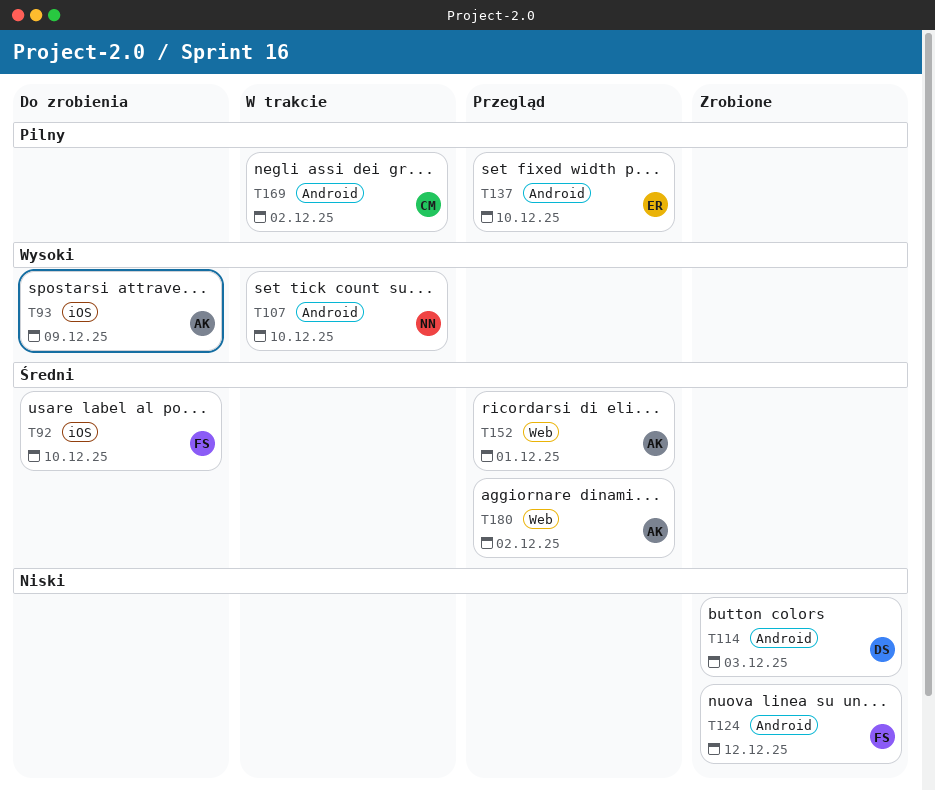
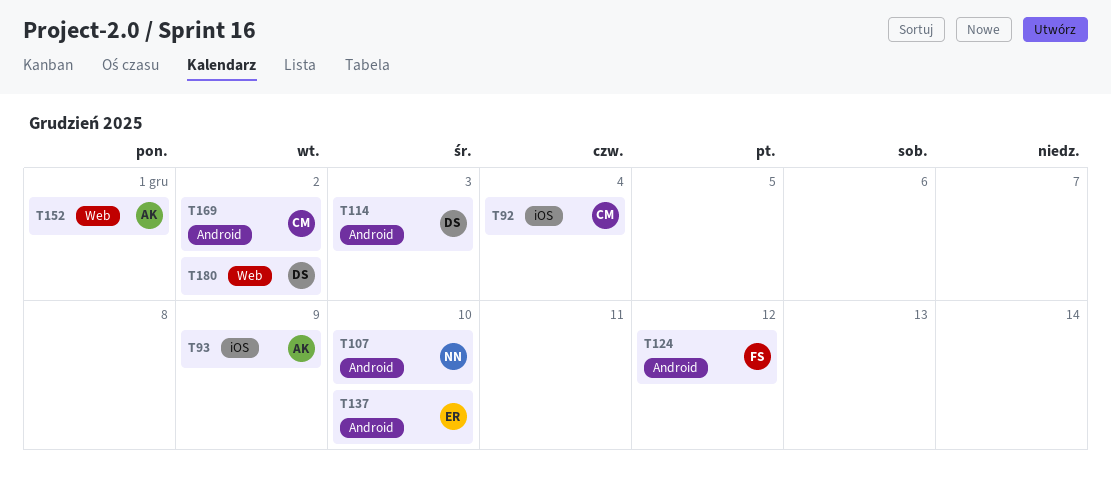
T92, owner: FS -> CM
T92, due: Dec 10 -> Dec 4
T180, owner: AK -> DS

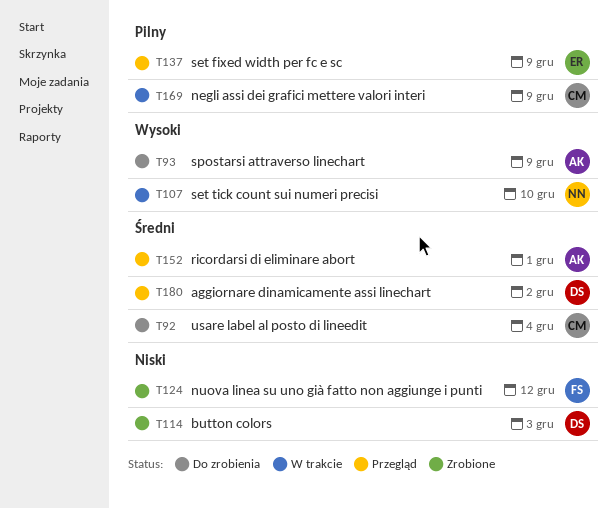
T137, due: Dec 10 -> Dec 9
T169, due: Dec 2 -> Dec 9

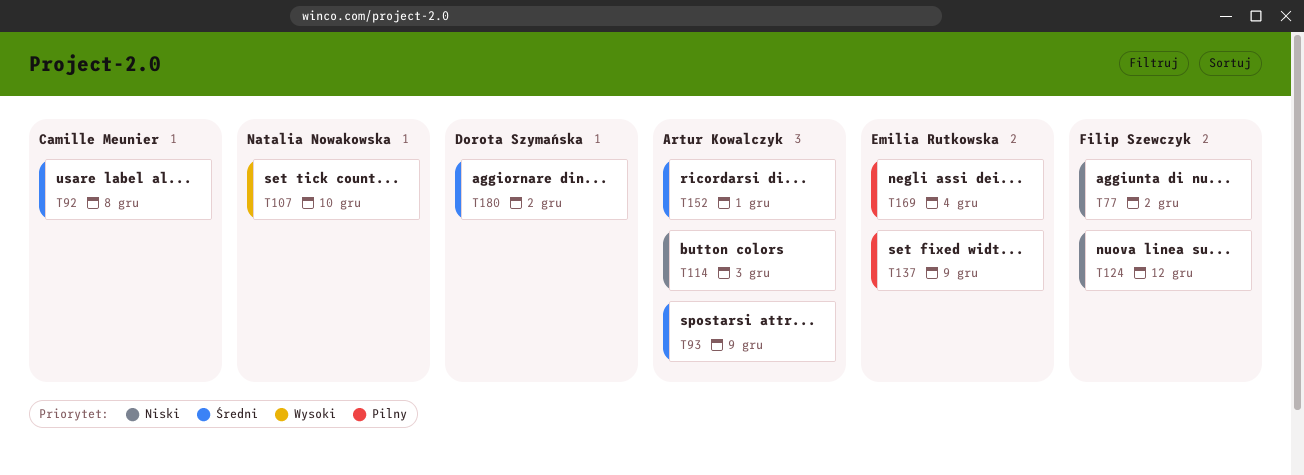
T77: none -> present
T92, due: Dec 4 -> Dec 8
T93, priority: Wysoki -> Średni
T114, owner: Dorota Szymańska -> Artur Kowalczyk
T169, owner: Camille Meunier -> Emilia Rutkowska
T169, due: Dec 9 -> Dec 4

